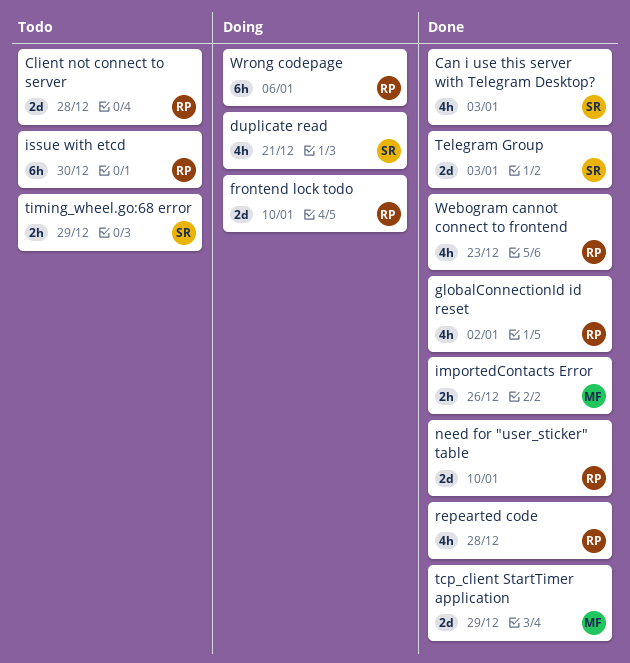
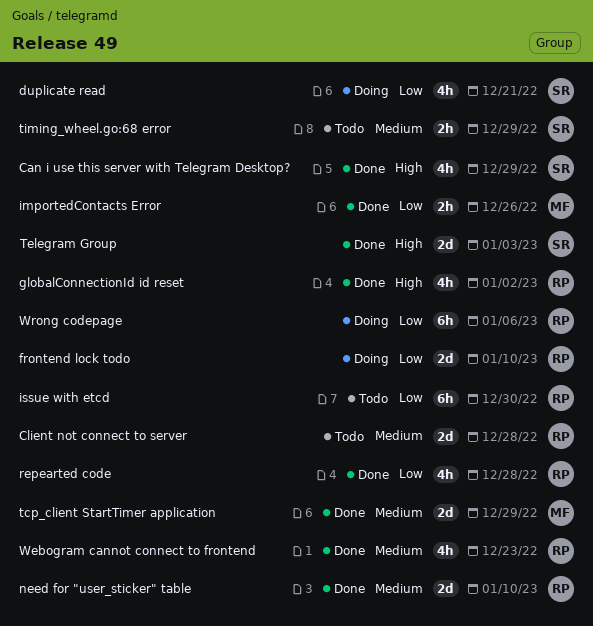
Can i use this server with Telegram Desktop?, due: Jan 3 -> Dec 29

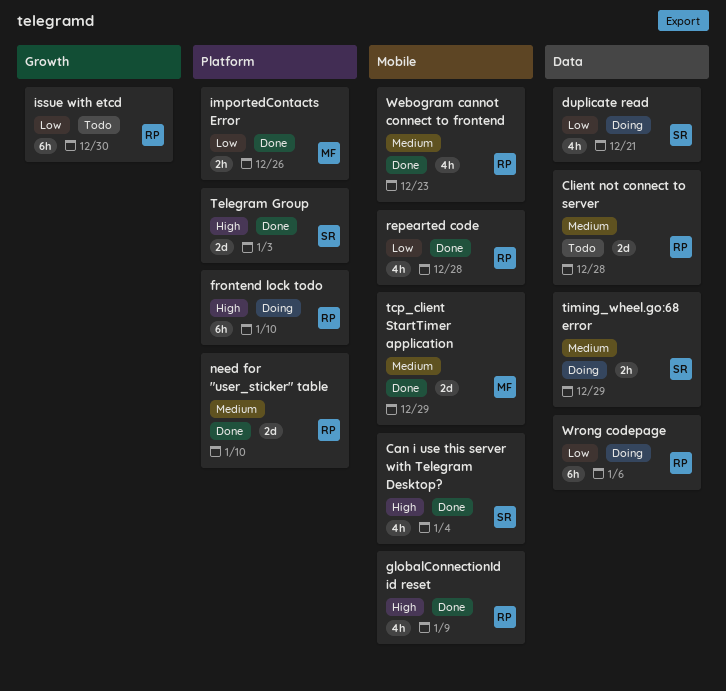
Can i use this server with Telegram Desktop?, due: Dec 29 -> Jan 4
frontend lock todo, priority: Low -> High
frontend lock todo, estimate: 2d -> 6h
globalConnectionId id reset, due: Jan 2 -> Jan 9
timing_wheel.go:68 error, status: Todo -> Doing

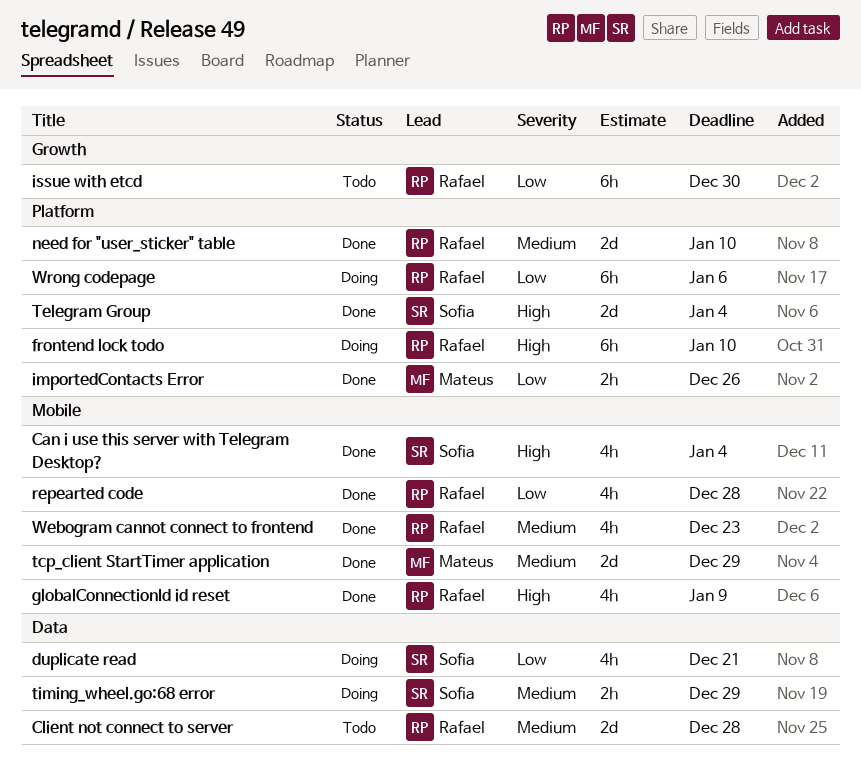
Telegram Group, due: Jan 3 -> Jan 4
Wrong codepage, label: Data -> Platform

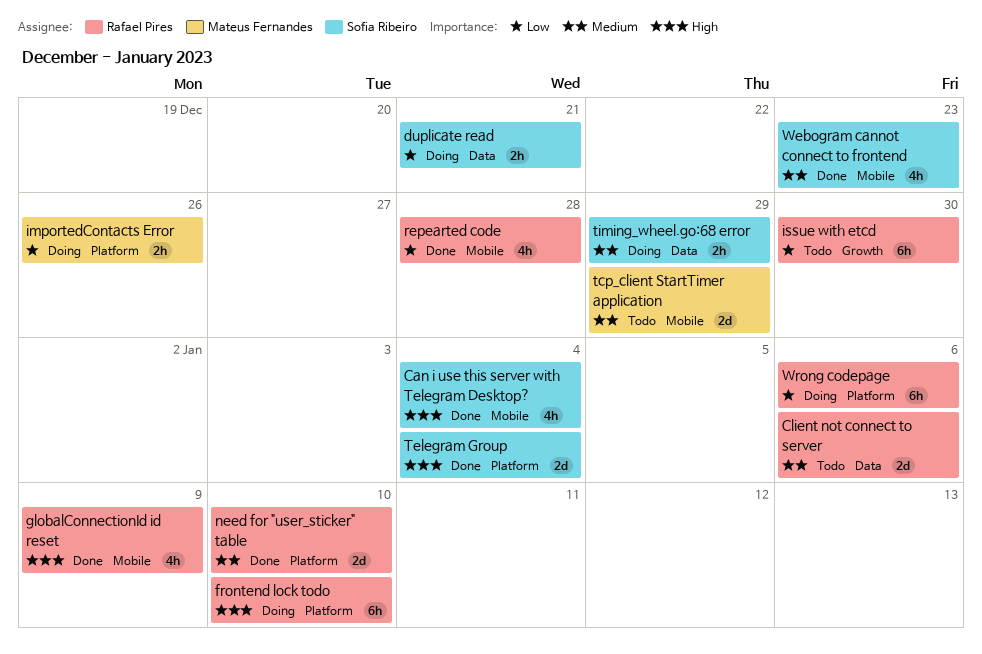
Client not connect to server, due: Dec 28 -> Jan 6
duplicate read, estimate: 4h -> 2h
importedContacts Error, status: Done -> Doing
tcp_client StartTimer application, status: Done -> Todo
Webogram cannot connect to frontend, owner: Rafael Pires -> Sofia Ribeiro

